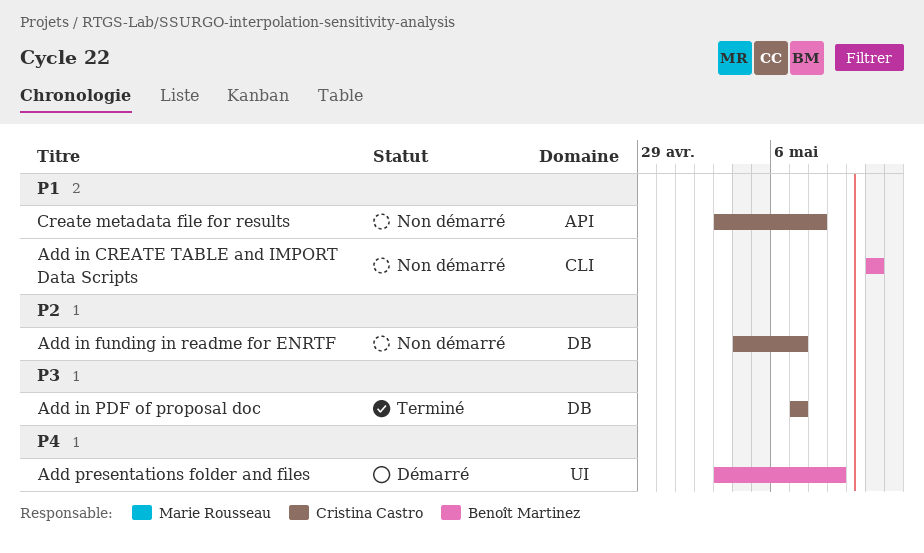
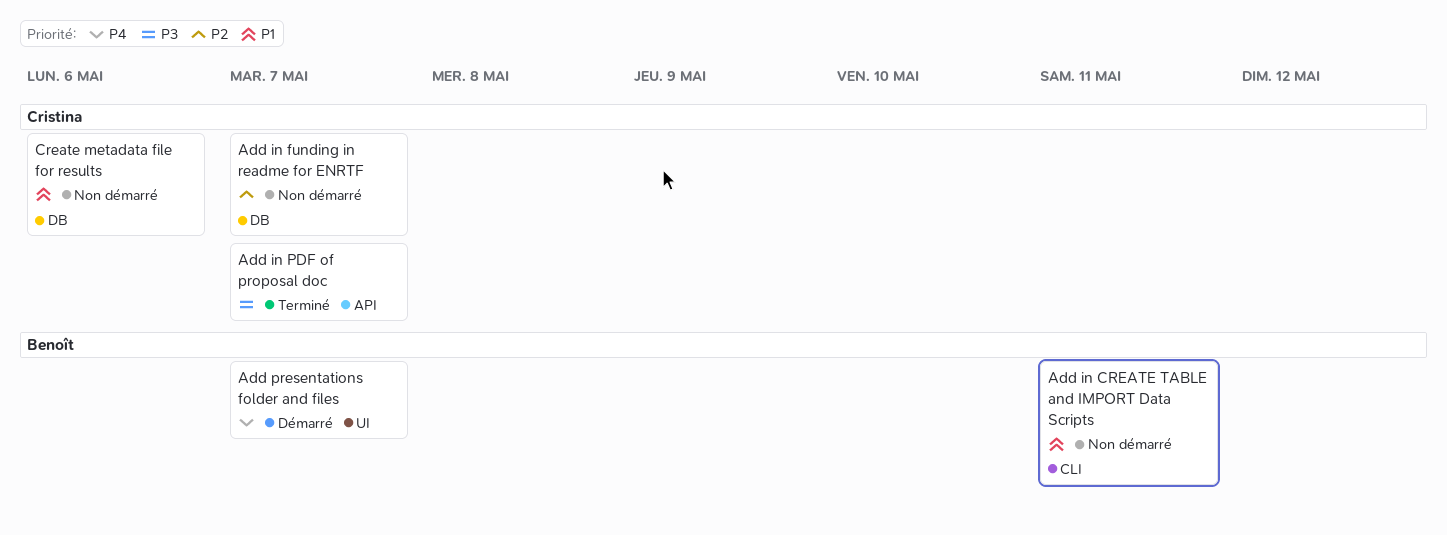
Add in PDF of proposal doc, label: DB -> API
Add presentations folder and files, due: May 9 -> May 7
Create metadata file for results, label: API -> DB
Create metadata file for results, due: May 8 -> May 6

